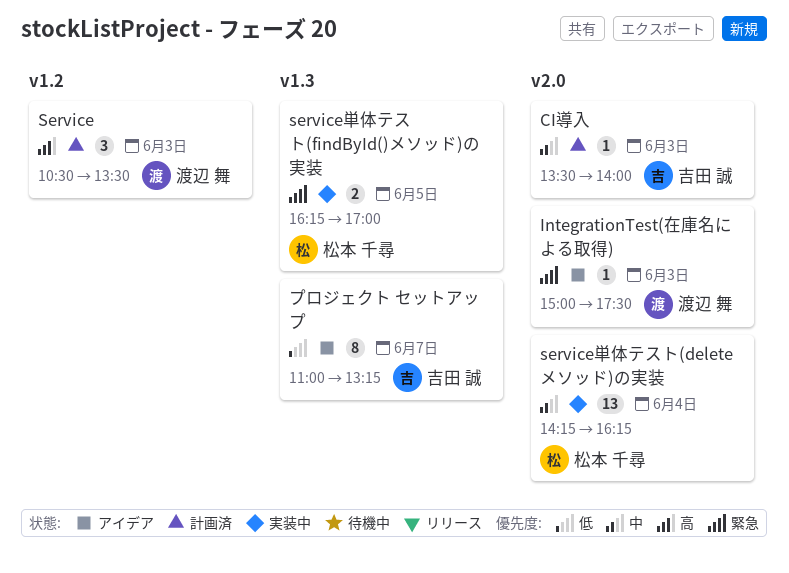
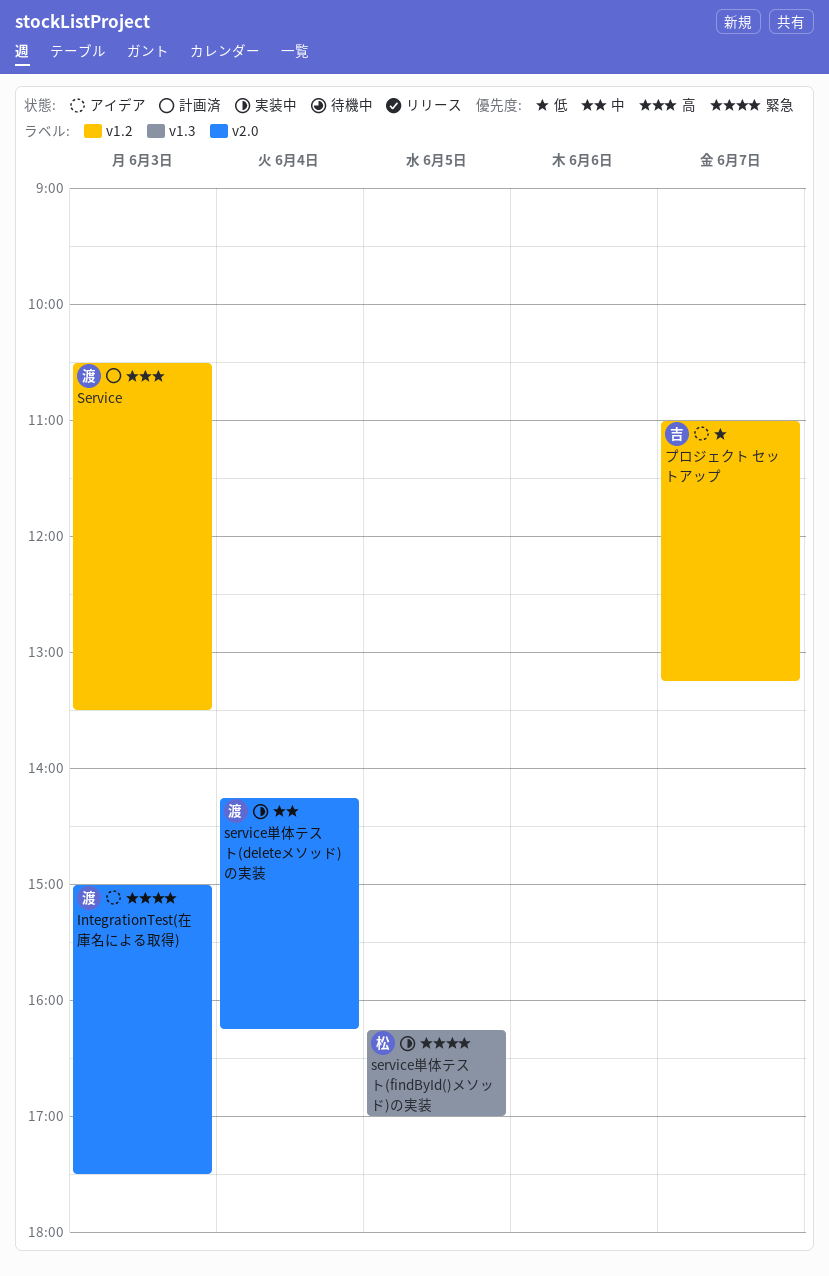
CI導入: present -> none
service単体テスト(deleteメソッド)の実装, owner: 松本 千尋 -> 渡辺 舞
プロジェクト セットアップ, label: v1.3 -> v1.2

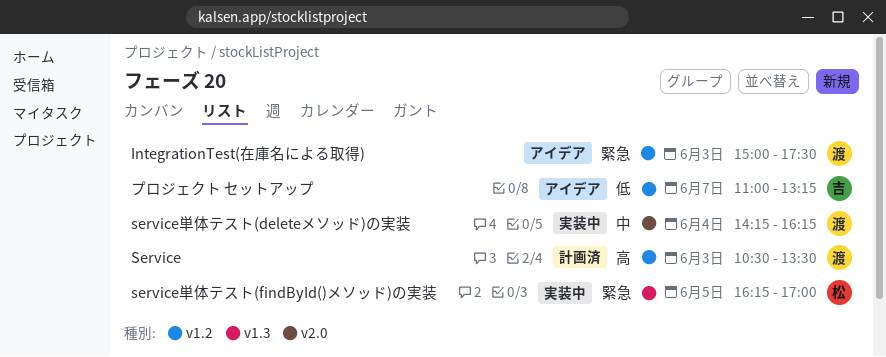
IntegrationTest(在庫名による取得), label: v2.0 -> v1.2

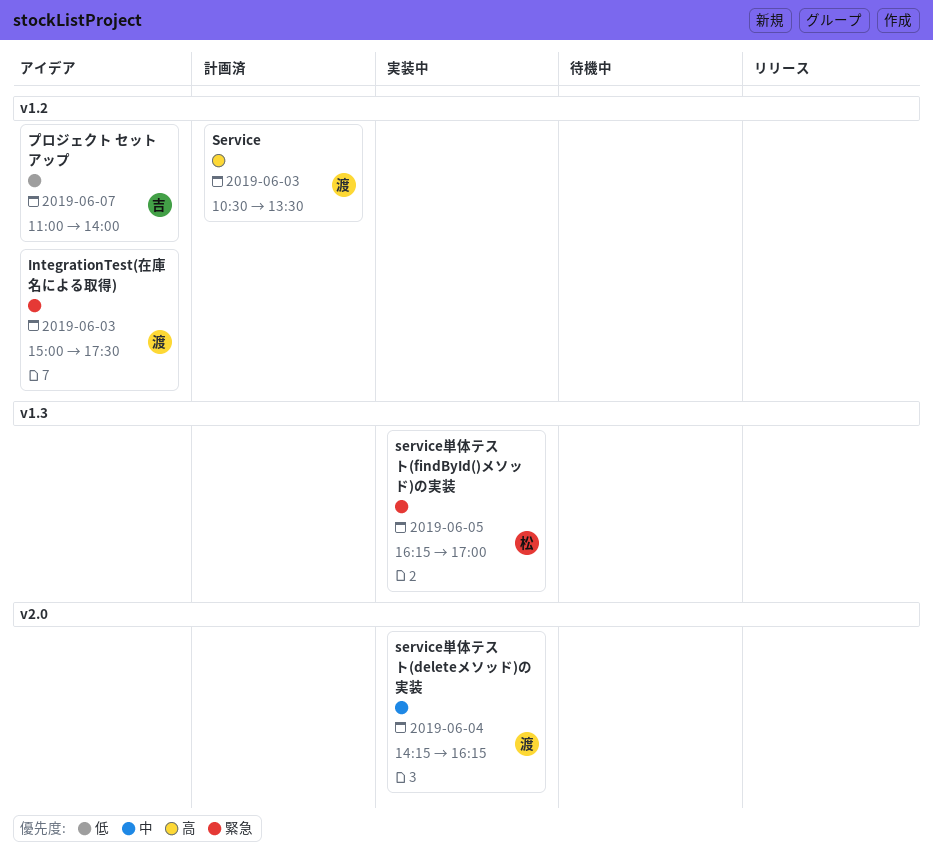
プロジェクト セットアップ, ends: 13:15 -> 14:00

